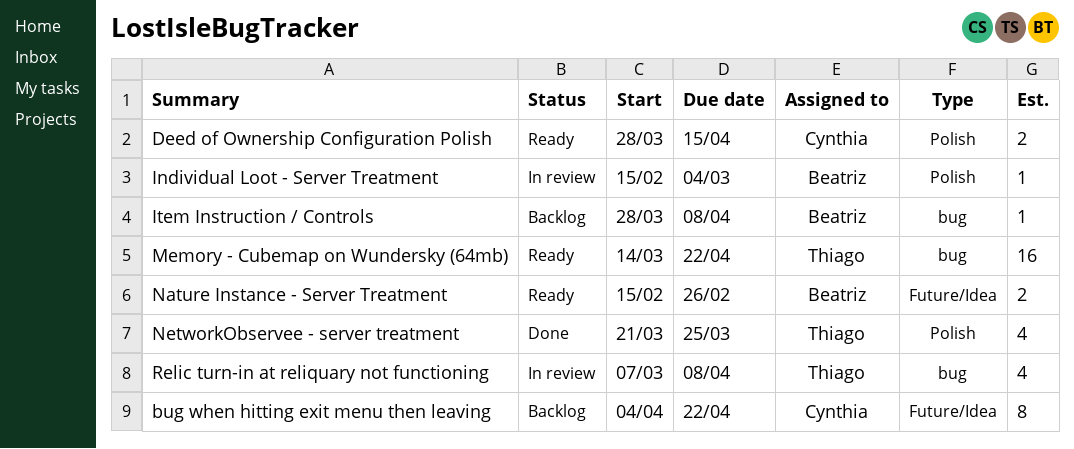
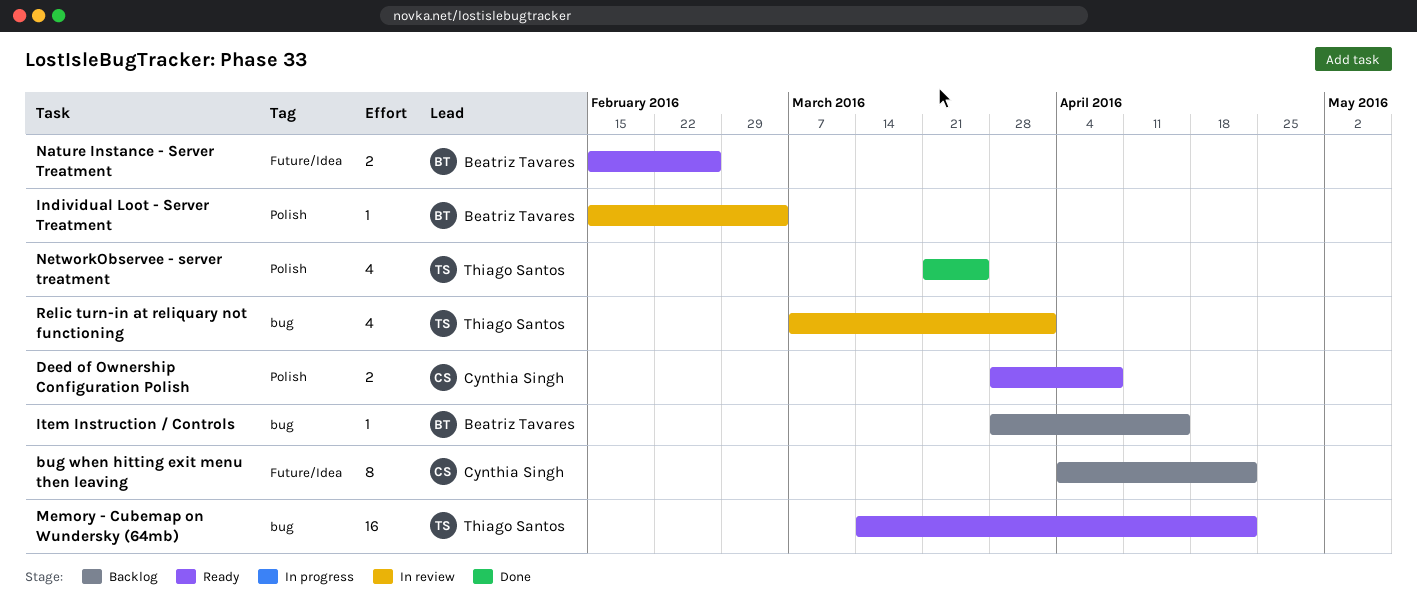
Deed of Ownership Configuration Polish, due: Apr 15 -> Apr 8
Item Instruction / Controls, due: Apr 8 -> Apr 15
Relic turn-in at reliquary not functioning, due: Apr 8 -> Apr 1

